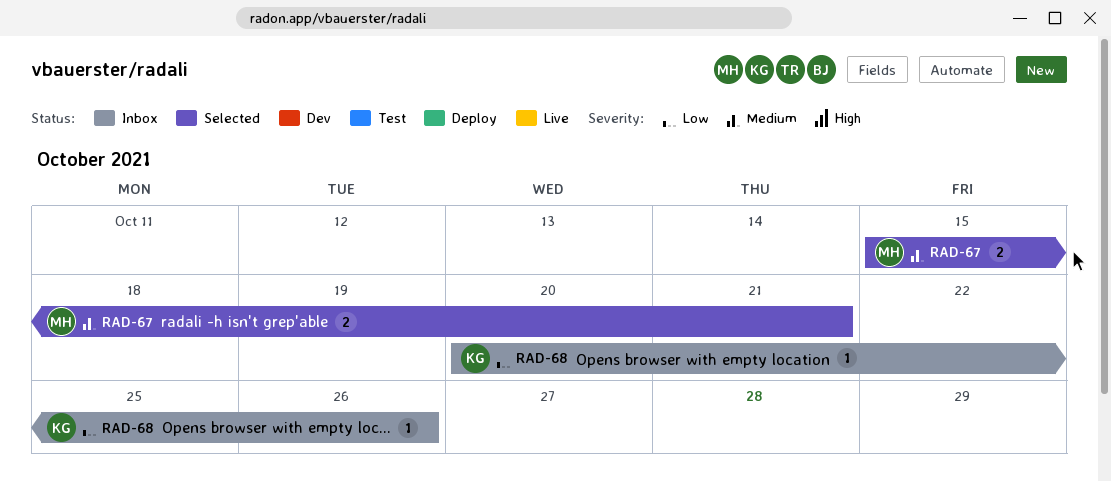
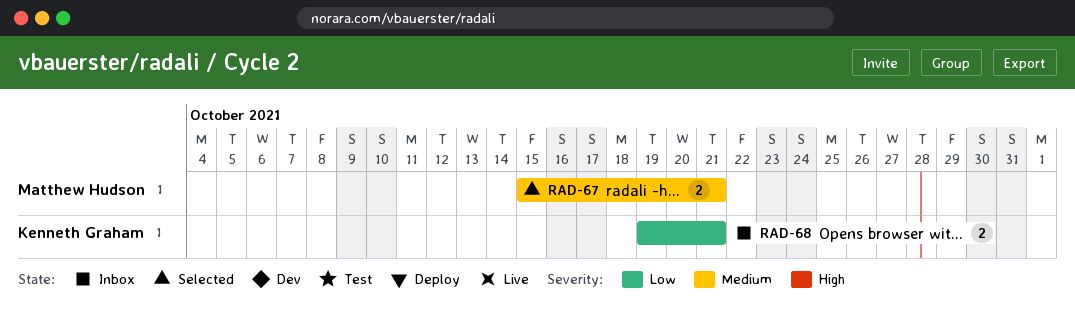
RAD-68, estimate: 1 -> 2
RAD-68, start: Oct 20 -> Oct 19
RAD-68, due: Oct 26 -> Oct 21

